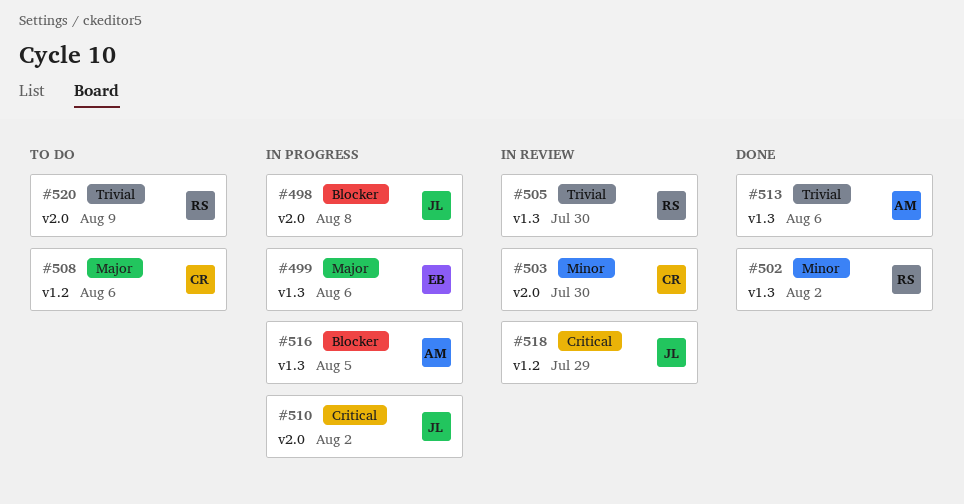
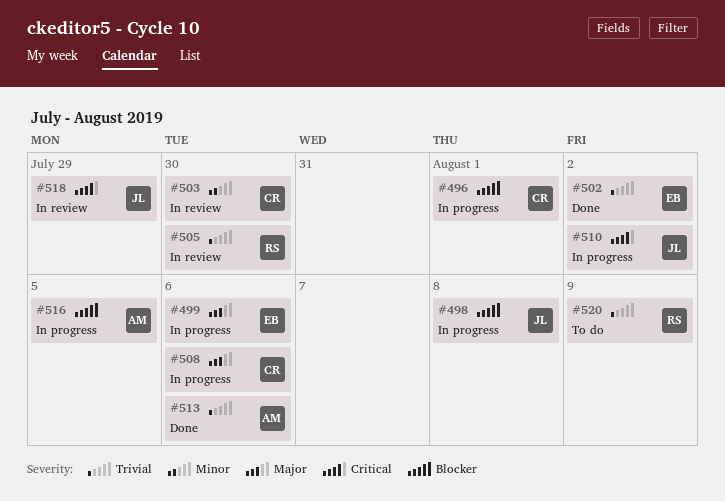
#496: none -> present
#502, owner: RS -> EB
#502, priority: Minor -> Trivial
#508, status: To do -> In progress

